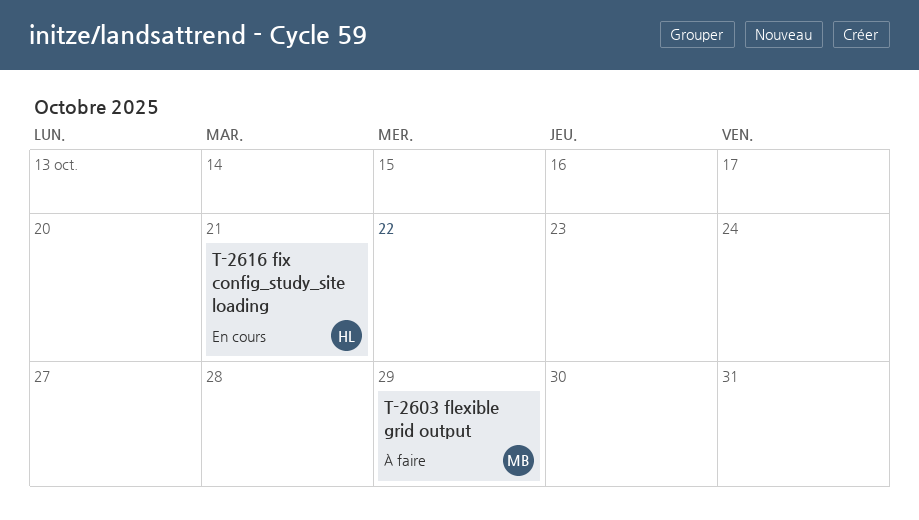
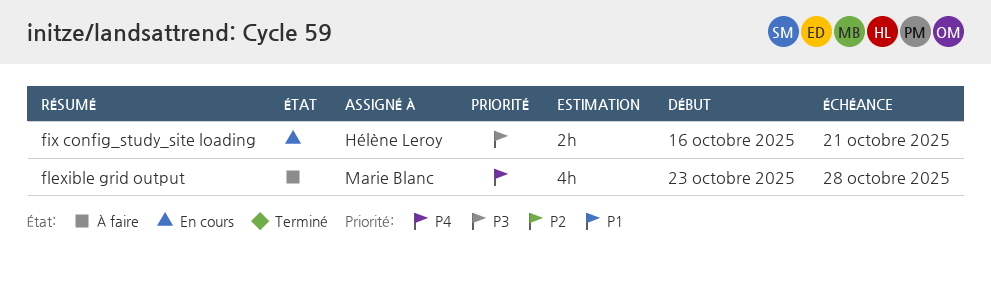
flexible grid output, due: Oct 29 -> Oct 28

